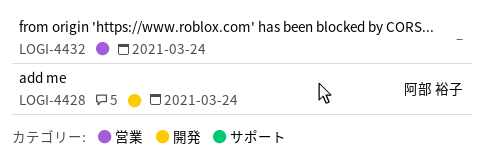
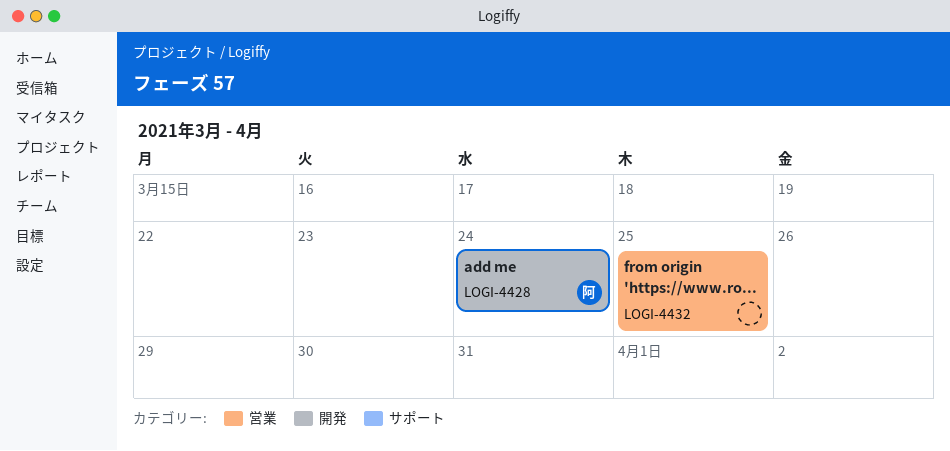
LOGI-4432, due: Mar 24 -> Mar 25

